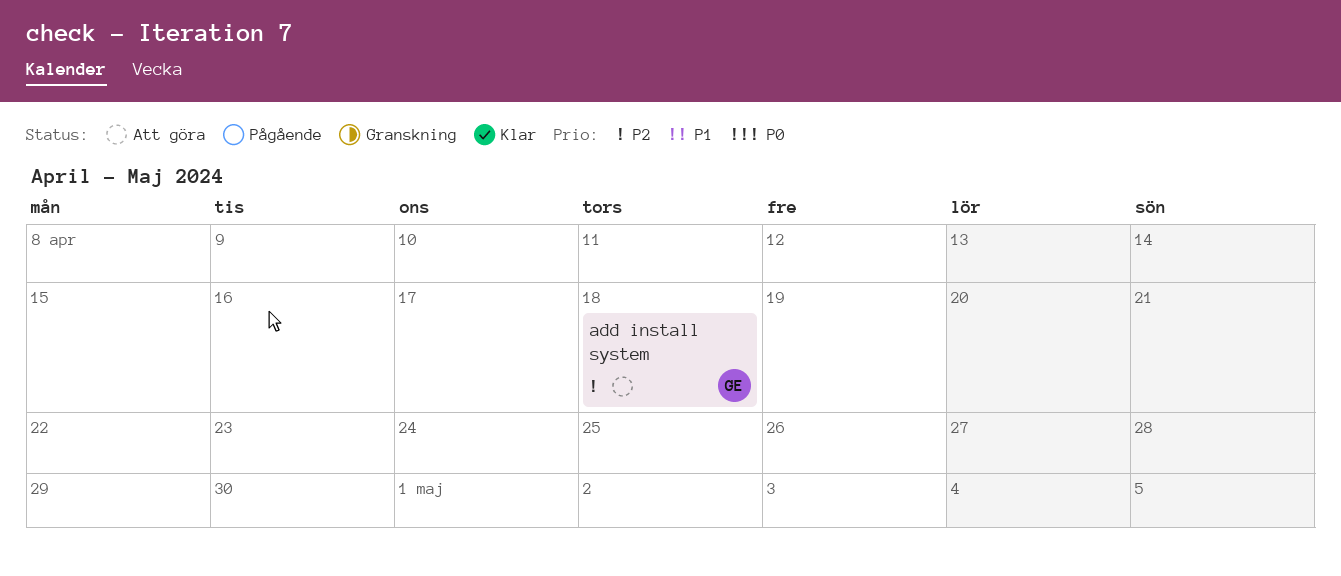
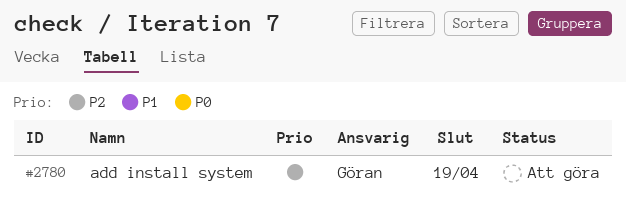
add install system, due: Apr 18 -> Apr 19

